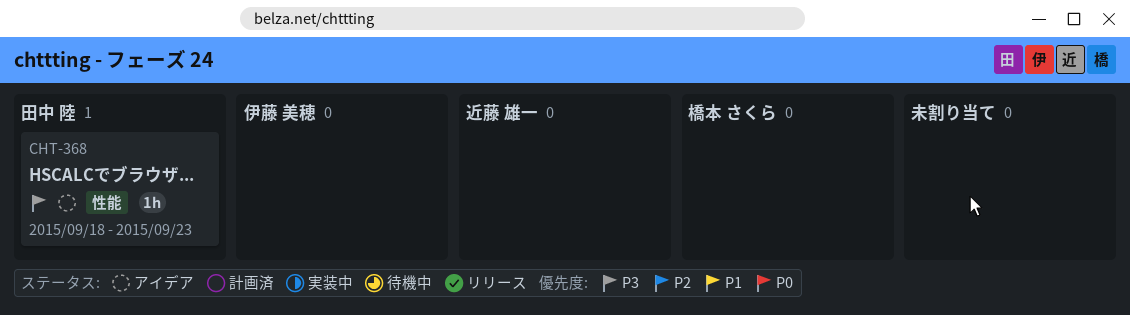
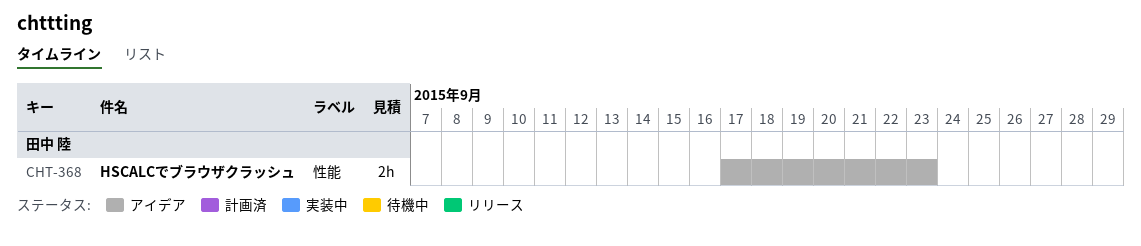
CHT-368, estimate: 1h -> 2h
CHT-368, start: Sep 18 -> Sep 17

